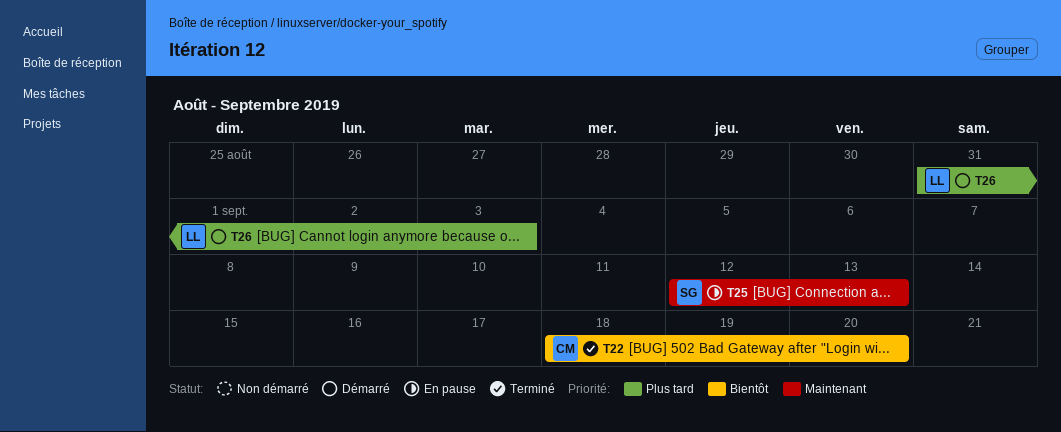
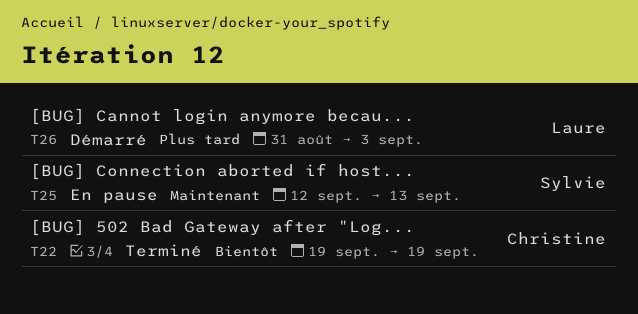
T22, start: Sep 18 -> Sep 19
T22, due: Sep 20 -> Sep 19

